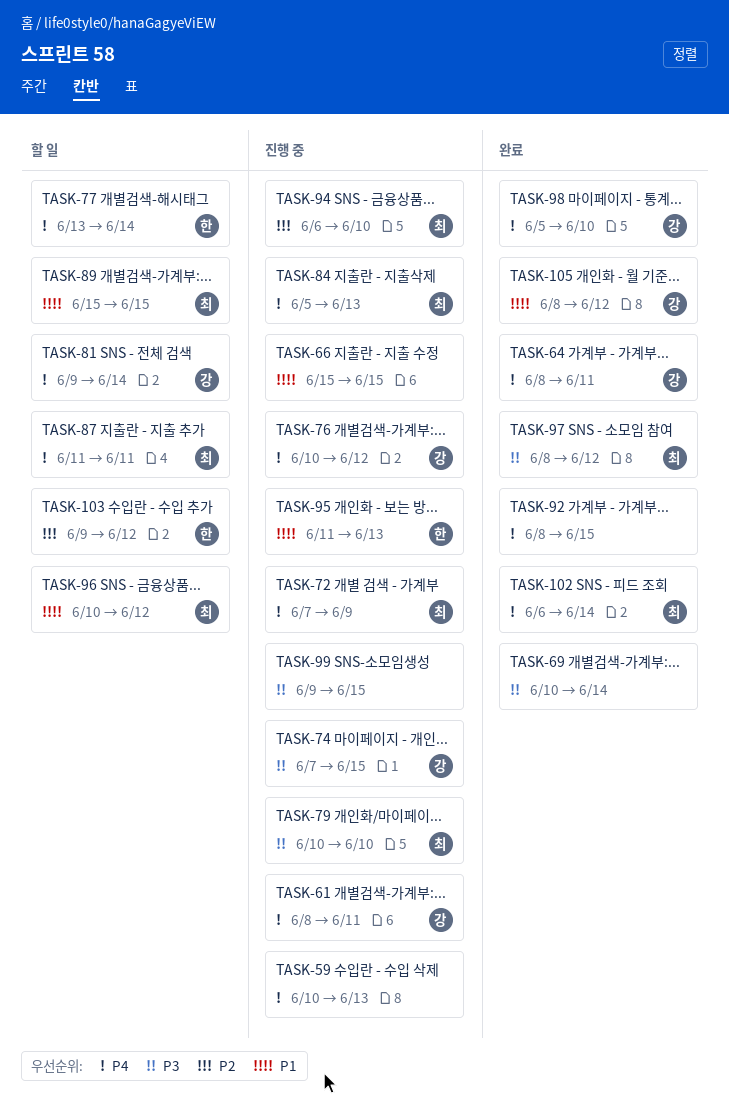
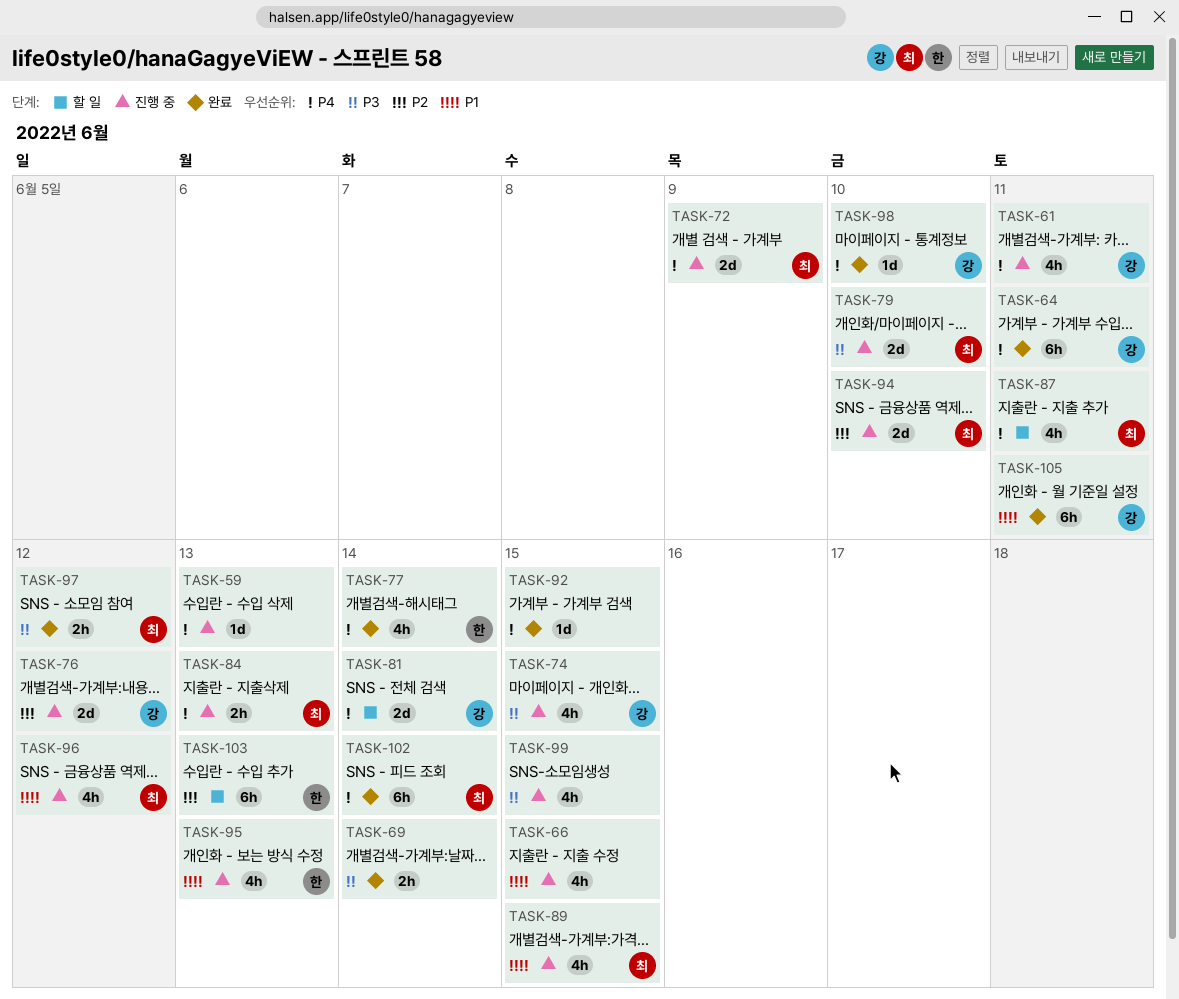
TASK-76, priority: P4 -> P2
TASK-77, status: 할 일 -> 완료
TASK-89, status: 할 일 -> 진행 중
TASK-96, status: 할 일 -> 진행 중
TASK-103, due: Jun 12 -> Jun 13
TASK-105, due: Jun 12 -> Jun 11

